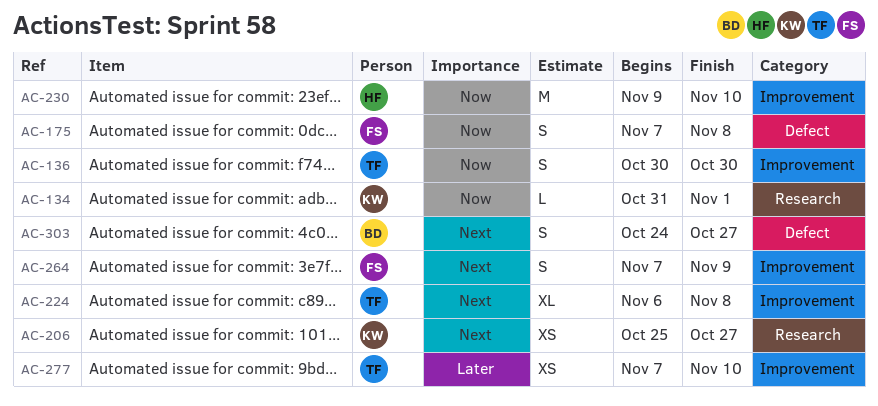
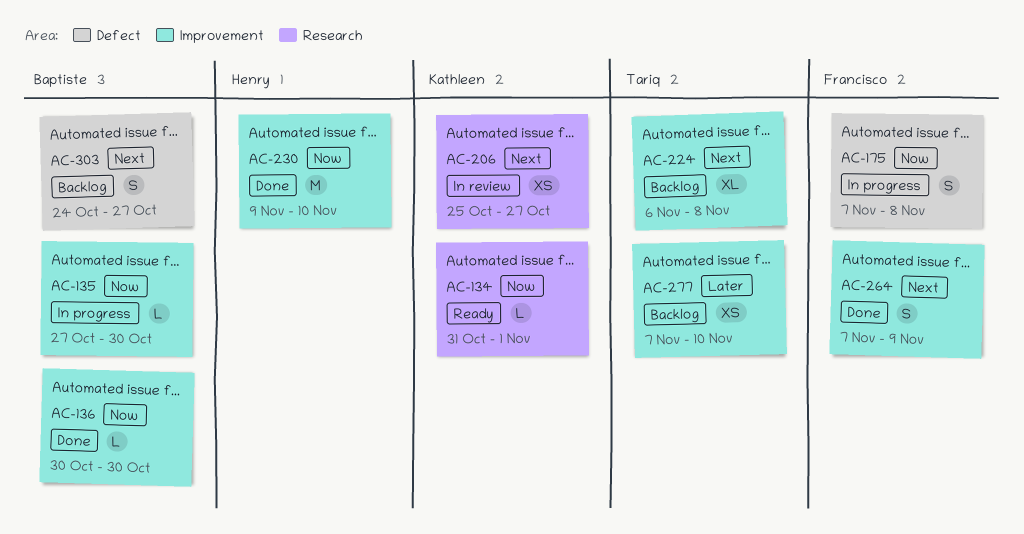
AC-135: none -> present
AC-136, owner: Tariq -> Baptiste
AC-136, estimate: S -> L

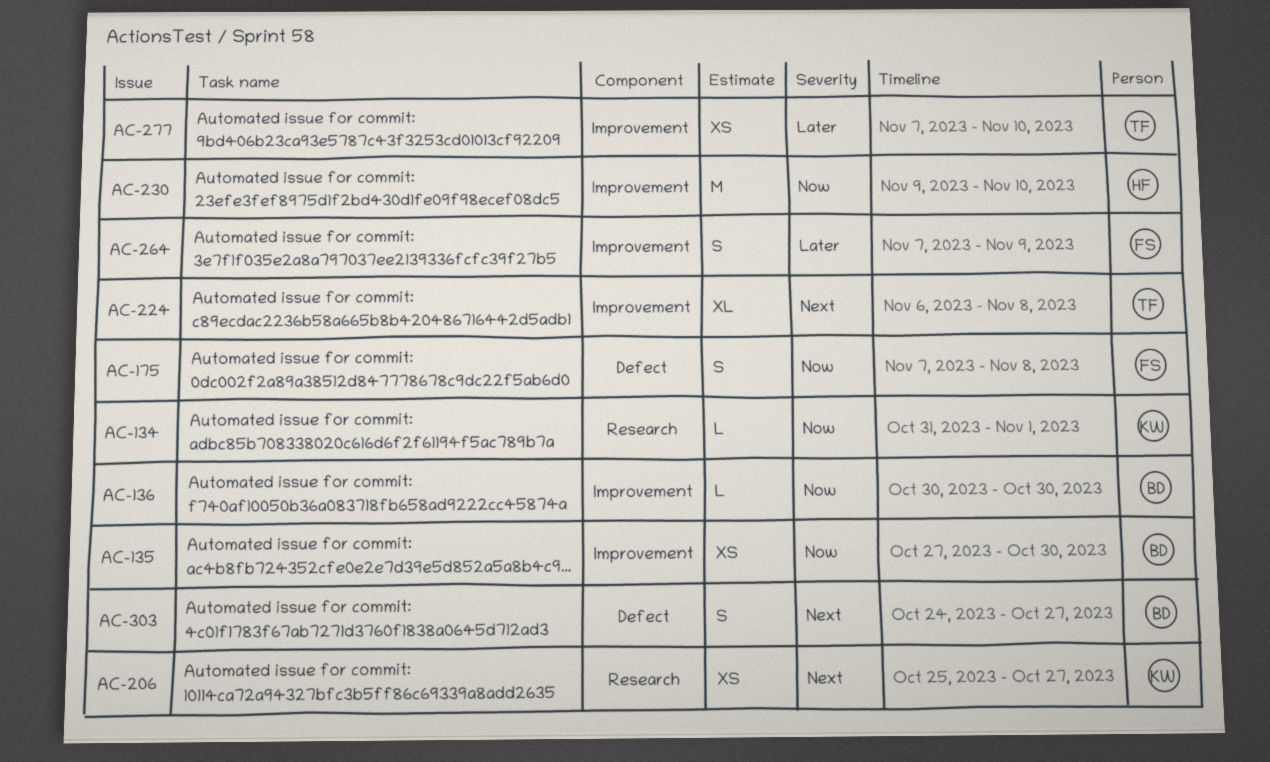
AC-135, estimate: L -> XS
AC-264, priority: Next -> Later

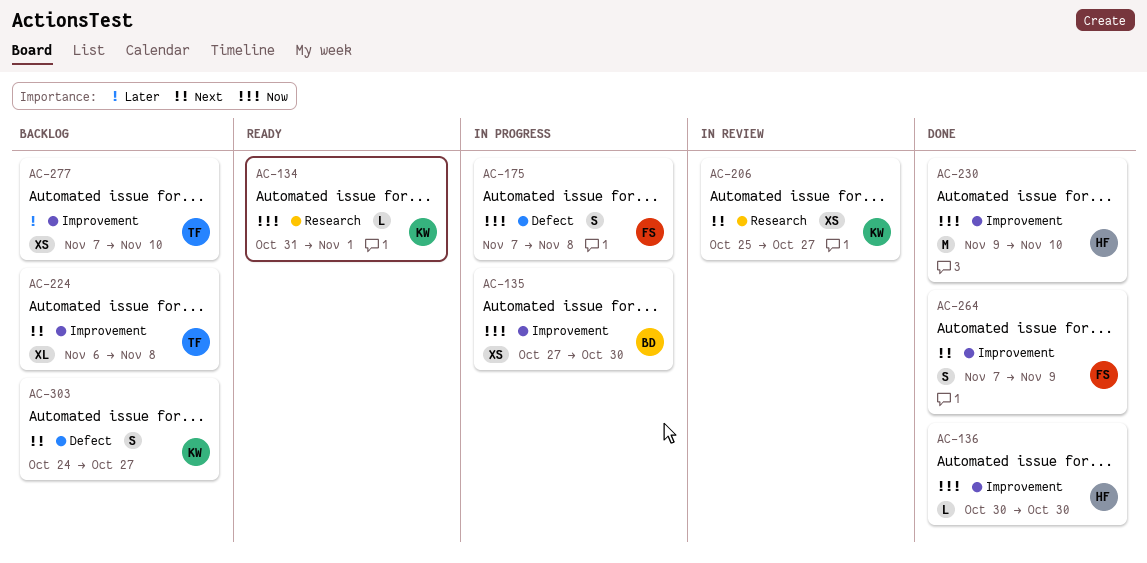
AC-136, owner: BD -> HF
AC-264, priority: Later -> Next
AC-303, owner: BD -> KW

